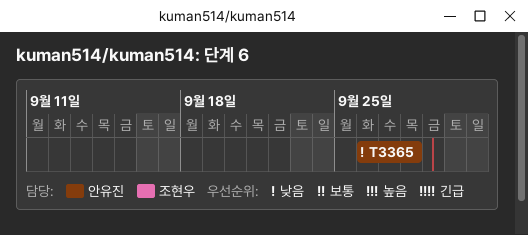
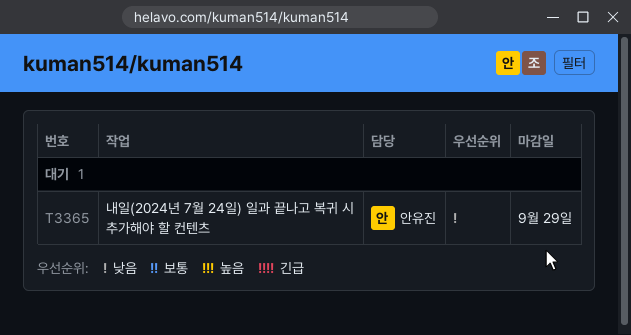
T3365, due: Sep 28 -> Sep 29

